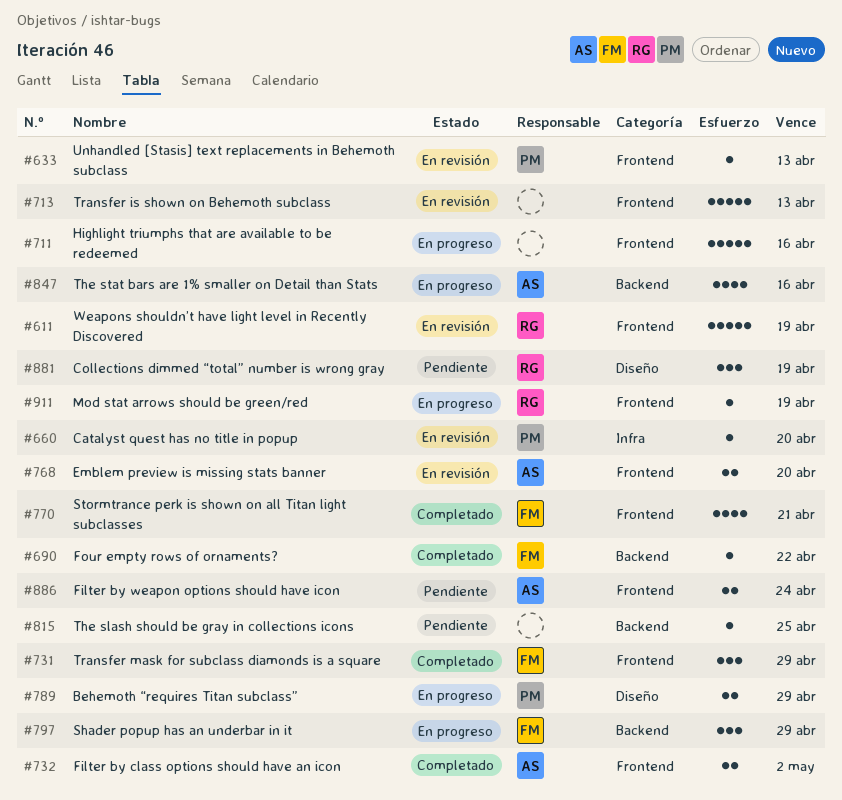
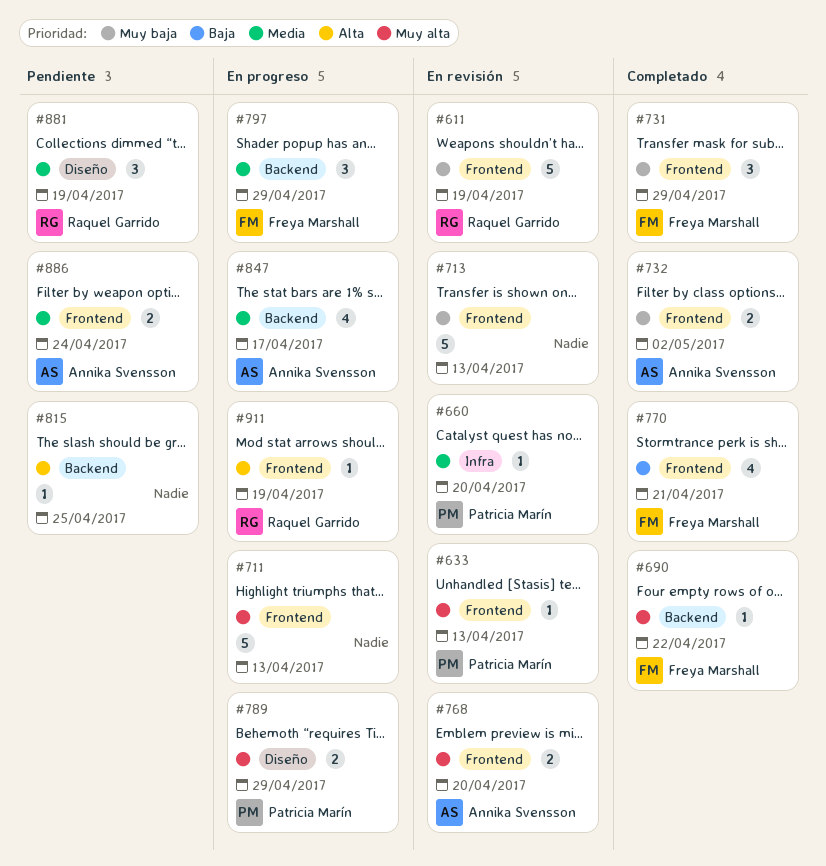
#711, due: Apr 16 -> Apr 13
#847, due: Apr 16 -> Apr 17

